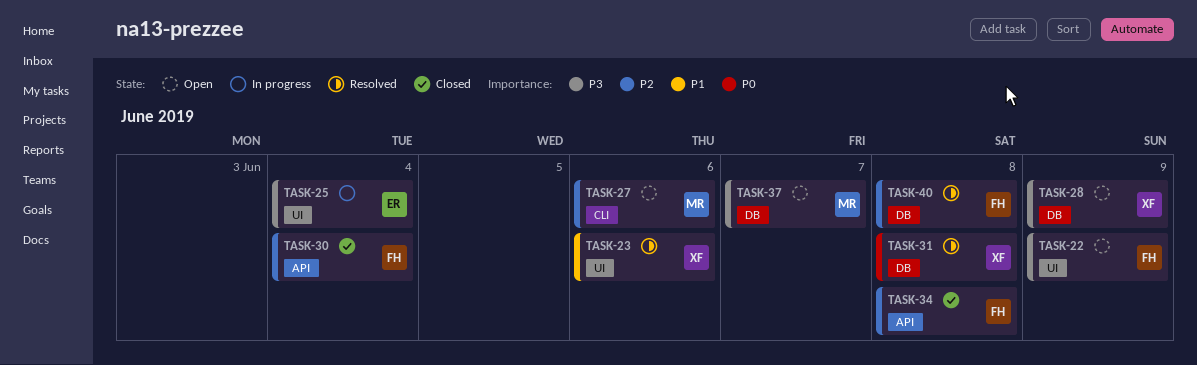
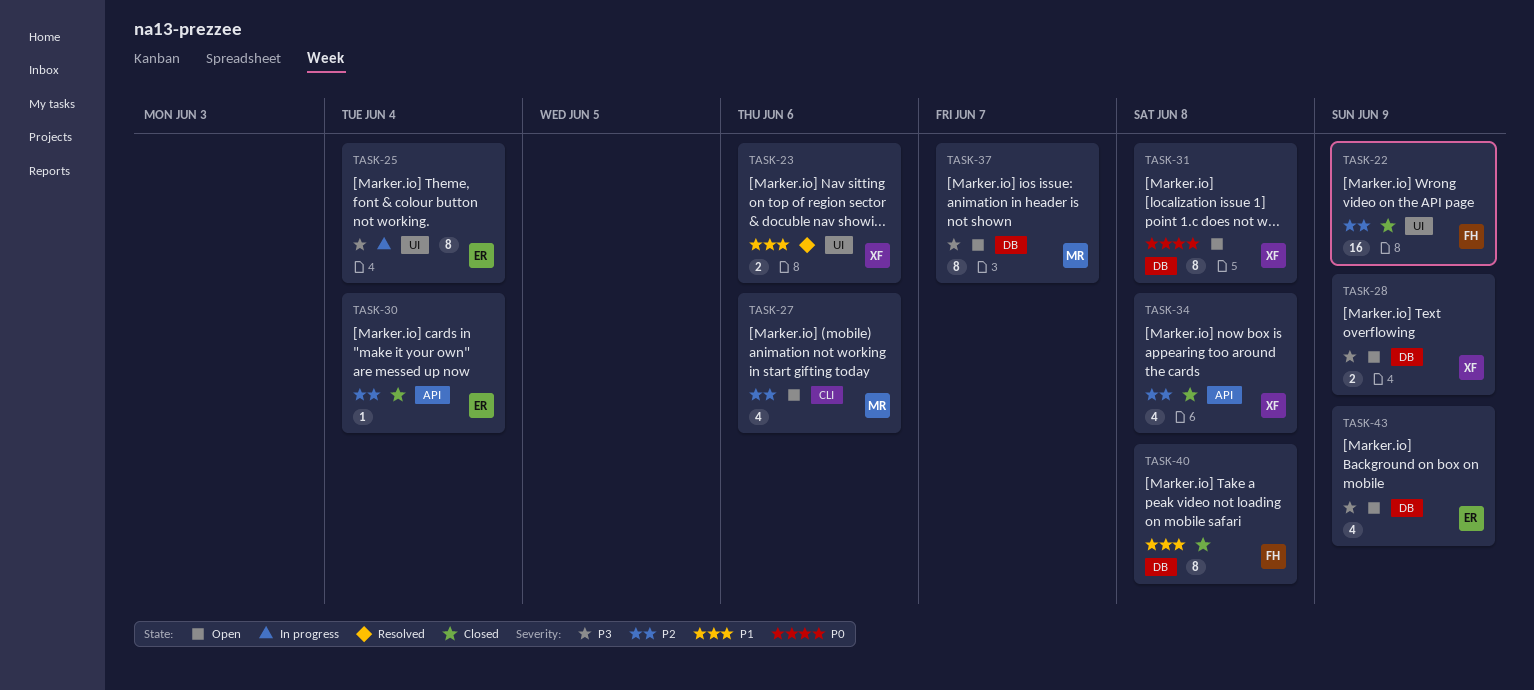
TASK-22, status: Open -> Closed
TASK-22, priority: P3 -> P2
TASK-30, owner: FH -> ER
TASK-31, status: Resolved -> Open
TASK-34, owner: FH -> XF
TASK-40, status: Resolved -> Closed
TASK-40, priority: P2 -> P1
TASK-43: none -> present

